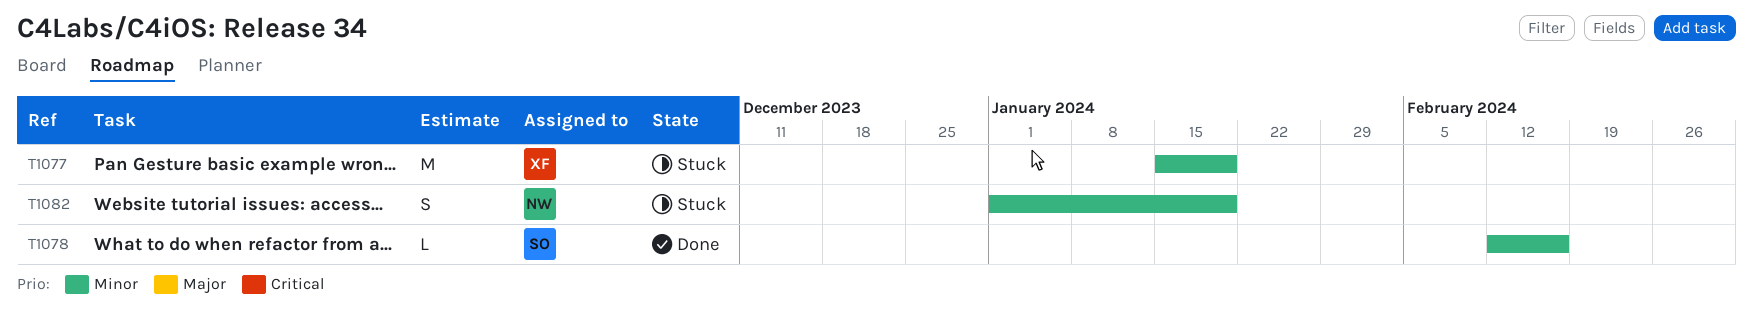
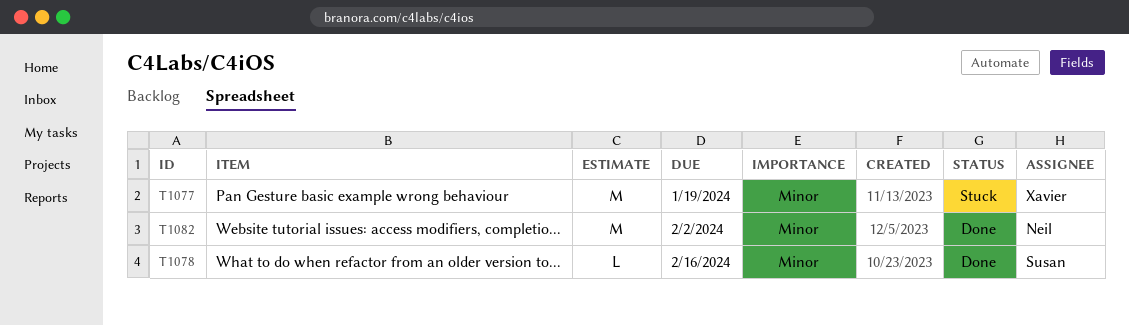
T1082, status: Stuck -> Done
T1082, estimate: S -> M
T1082, due: Jan 19 -> Feb 2

